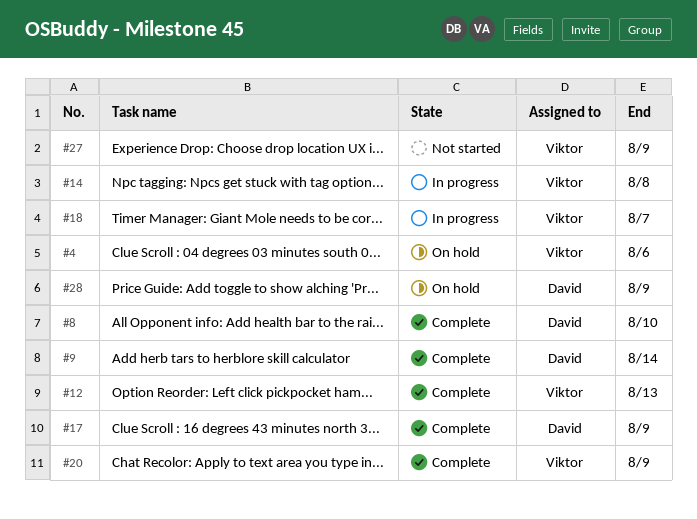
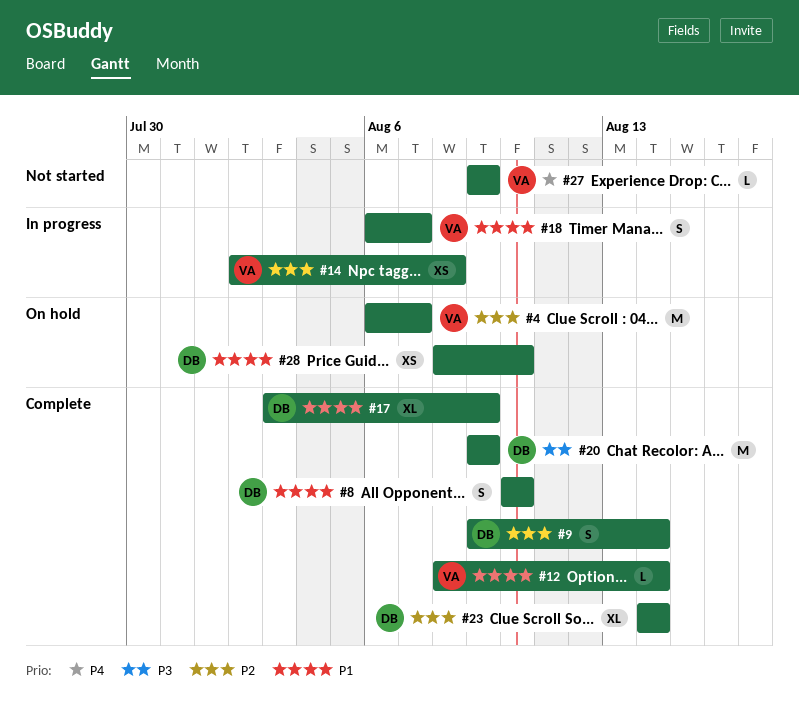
#4, due: Aug 6 -> Aug 7
#12, due: Aug 13 -> Aug 14
#20, owner: Viktor -> David
#23: none -> present
#28, due: Aug 9 -> Aug 10

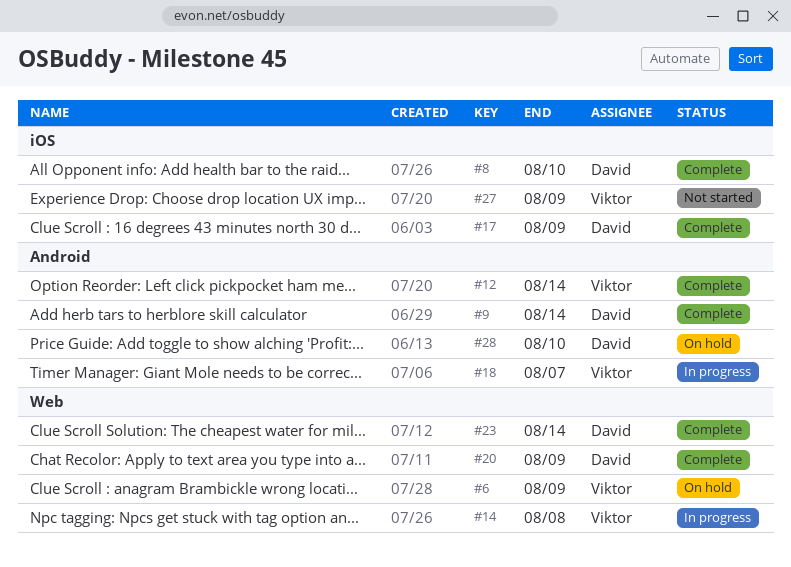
#4: present -> none
#6: none -> present

